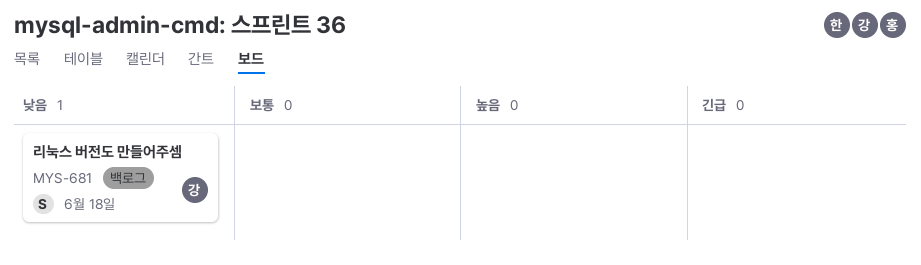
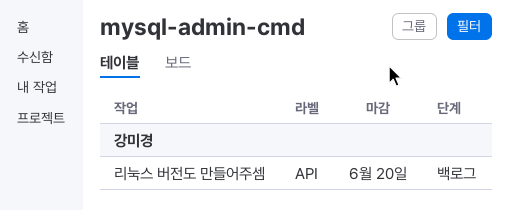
리눅스 버전도 만들어주셈, due: Jun 18 -> Jun 20

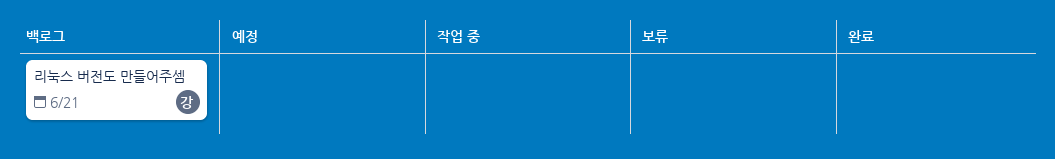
리눅스 버전도 만들어주셈, due: Jun 20 -> Jun 21

